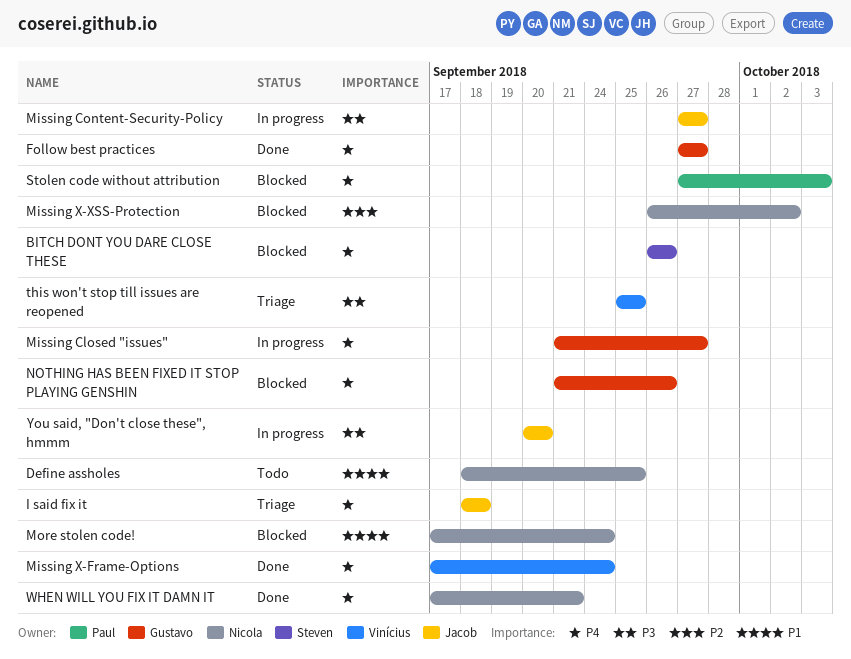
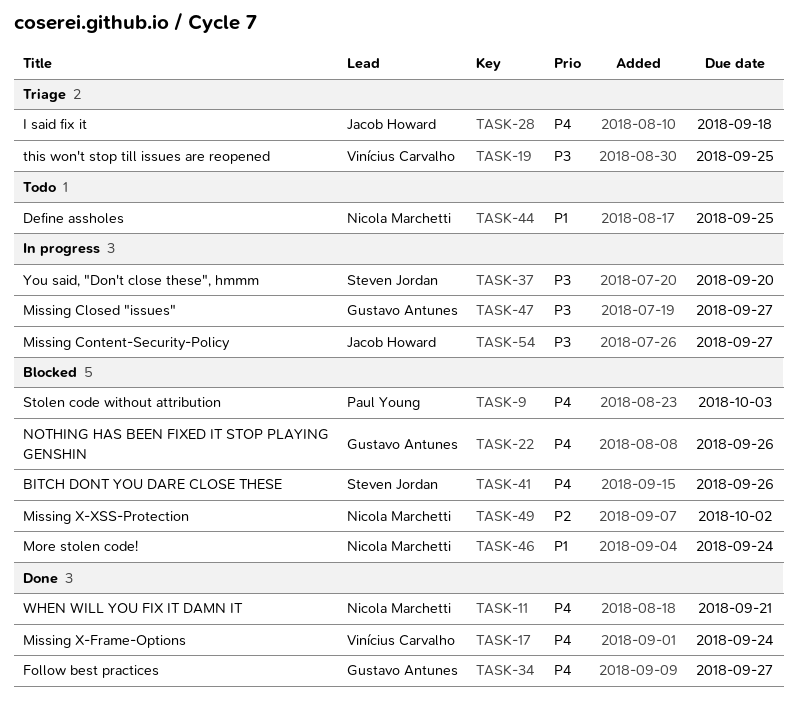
Missing Closed "issues", priority: P4 -> P3
You said, "Don't close these", hmmm, owner: Jacob Howard -> Steven Jordan

